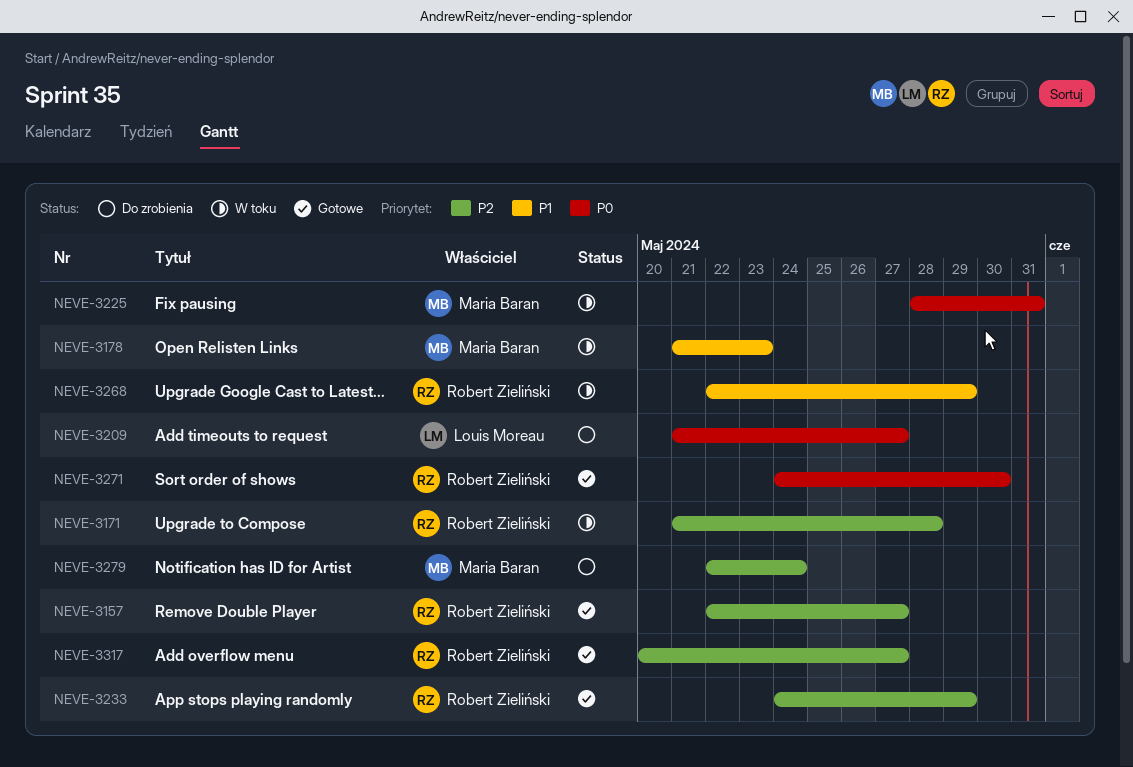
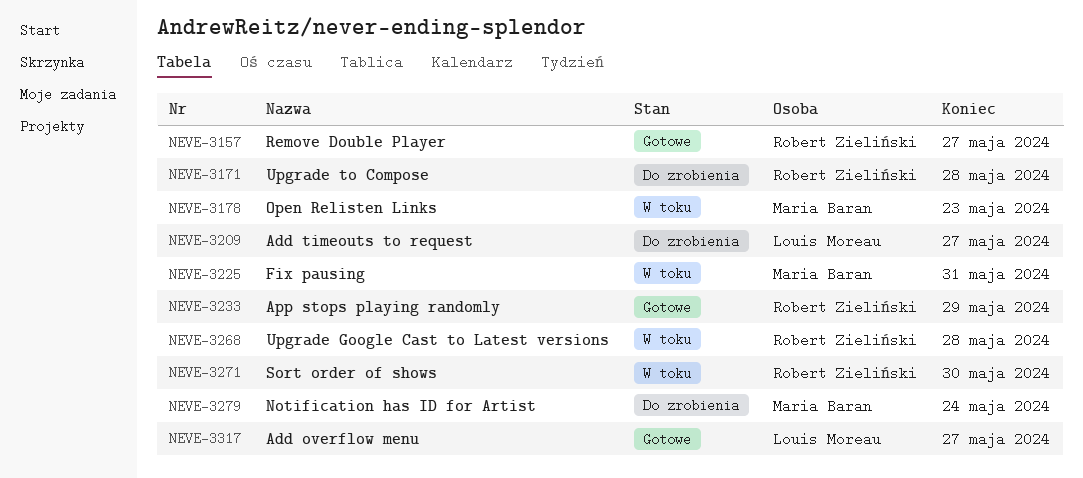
NEVE-3171, status: W toku -> Do zrobienia
NEVE-3268, due: May 29 -> May 28
NEVE-3271, status: Gotowe -> W toku
NEVE-3317, owner: Robert Zieliński -> Louis Moreau

